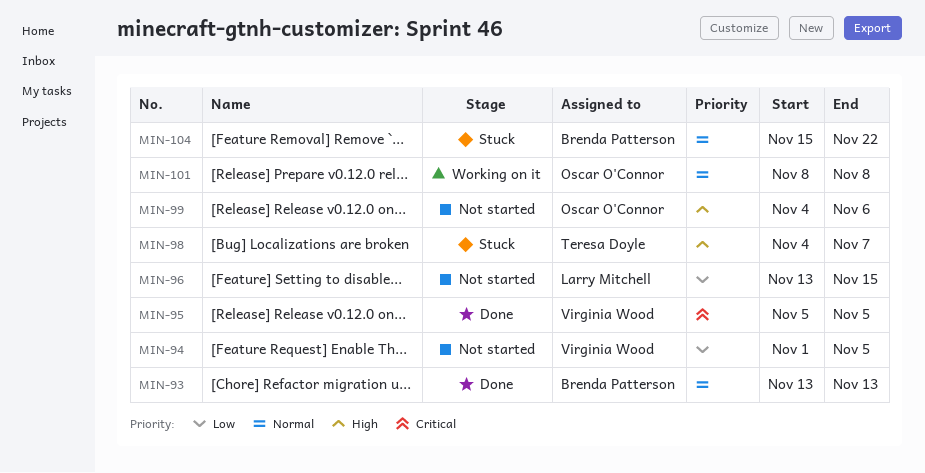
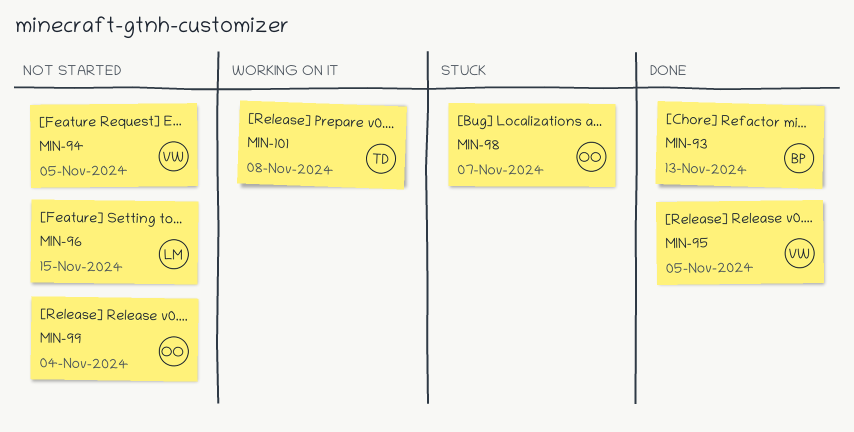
MIN-98, owner: Teresa Doyle -> Oscar O'Connor
MIN-99, due: Nov 6 -> Nov 4
MIN-101, owner: Oscar O'Connor -> Teresa Doyle
MIN-104: present -> none

